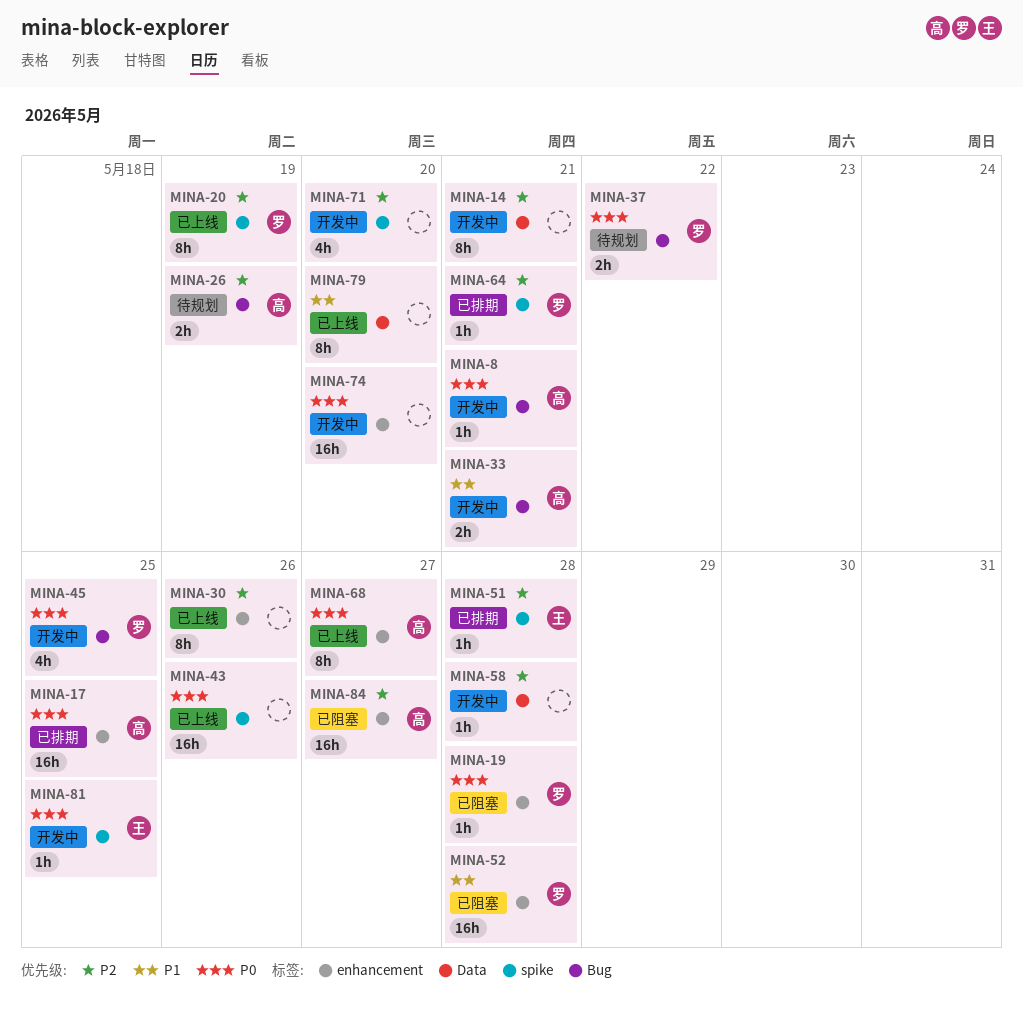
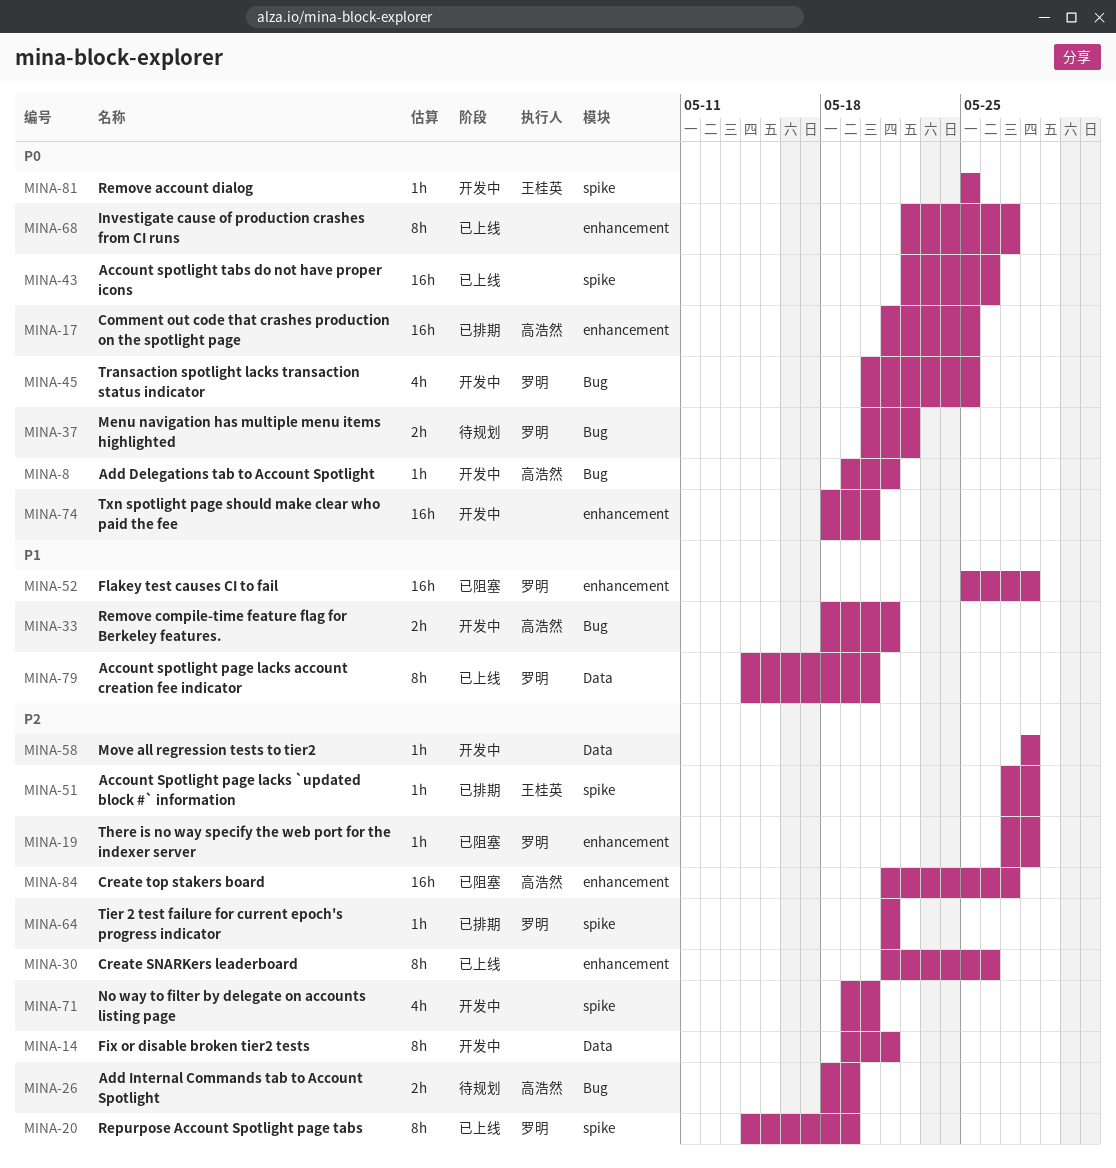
MINA-19, priority: P0 -> P2
MINA-68, owner: 高浩然 -> none
MINA-79, owner: none -> 罗明

